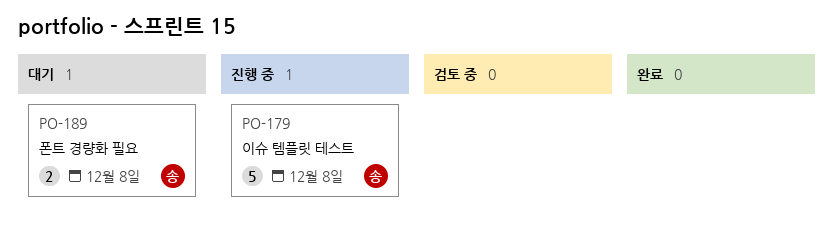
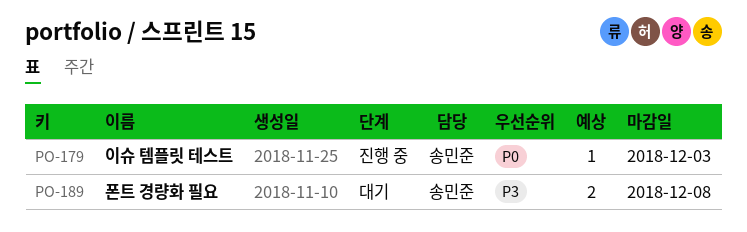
PO-179, estimate: 5 -> 1
PO-179, due: Dec 8 -> Dec 3

